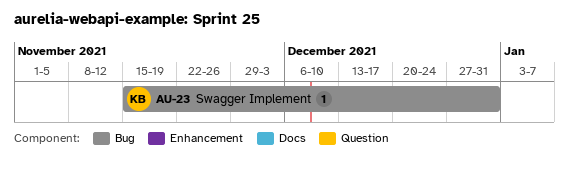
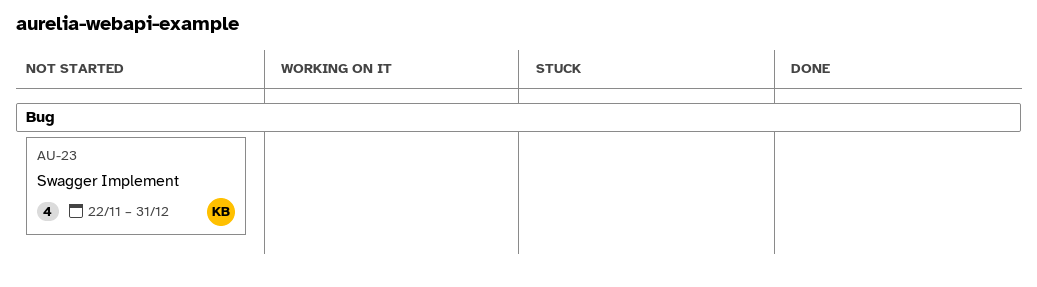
AU-23, estimate: 1 -> 4
AU-23, start: Nov 15 -> Nov 22

